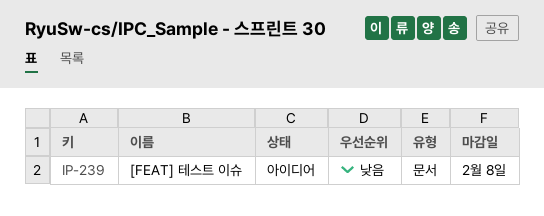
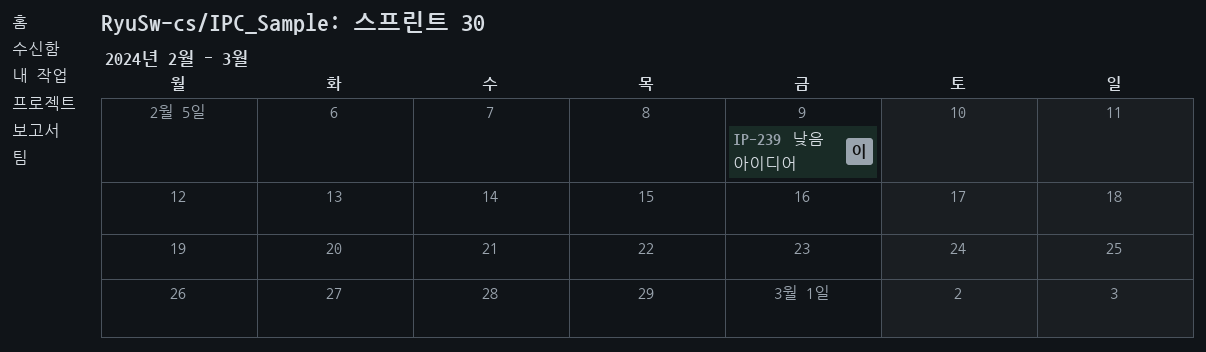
IP-239, due: Feb 8 -> Feb 9

